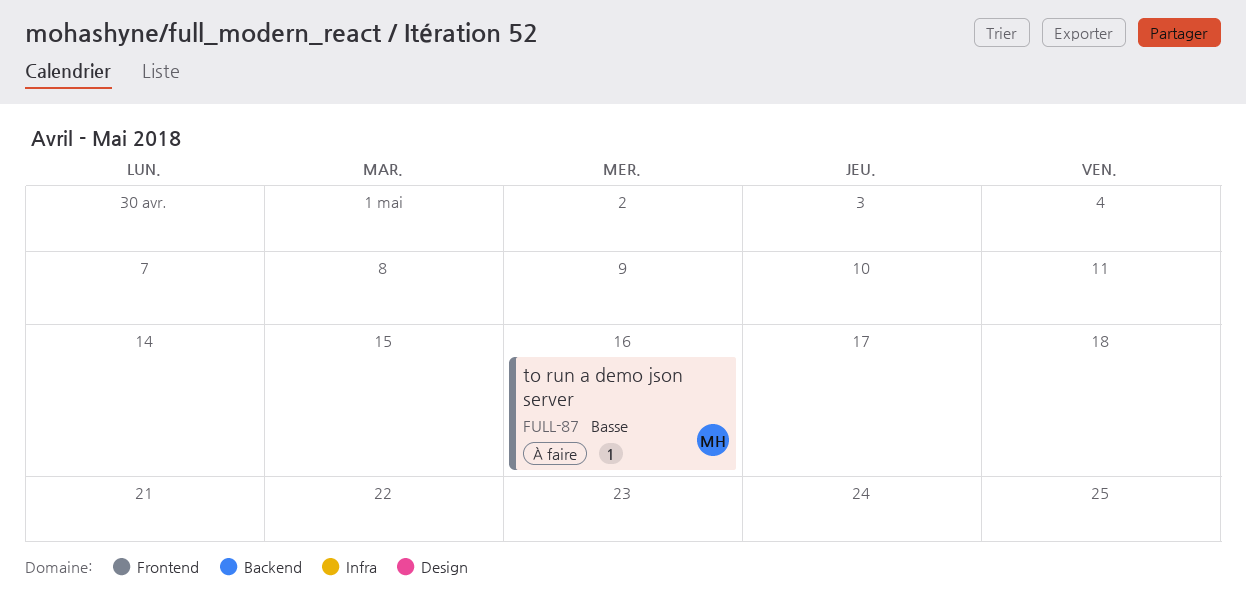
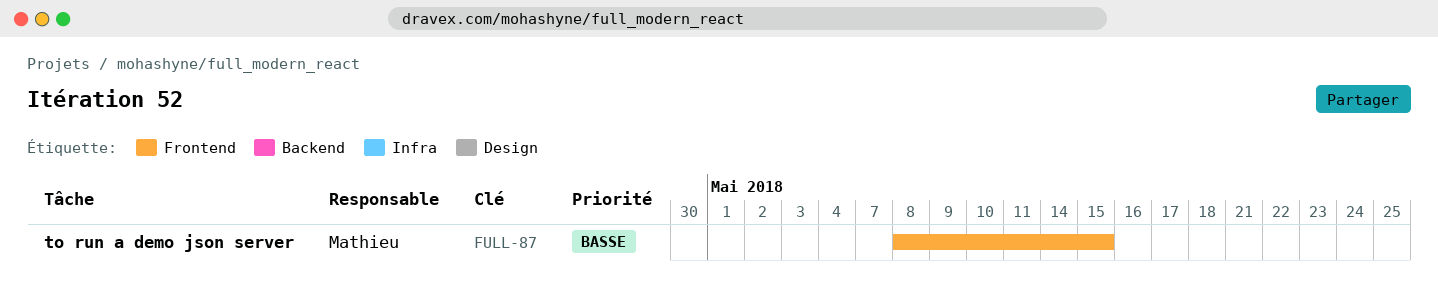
FULL-87, due: May 16 -> May 15

